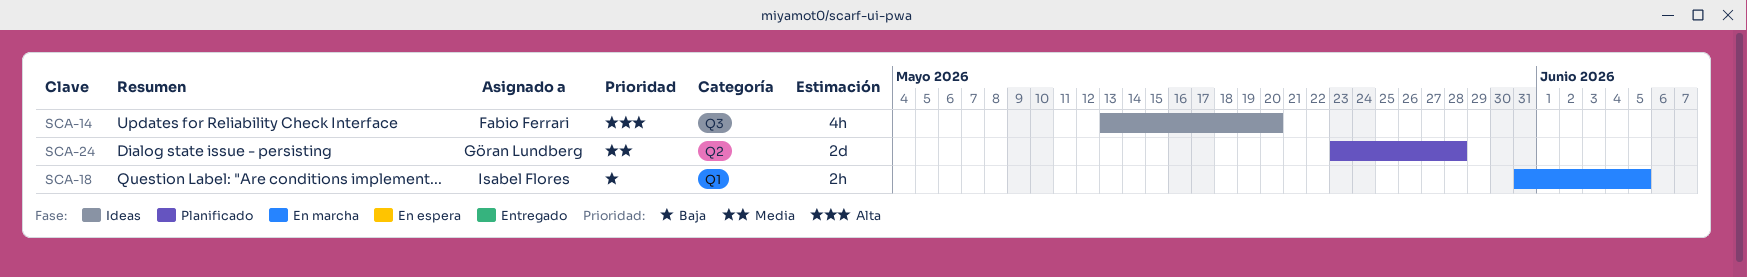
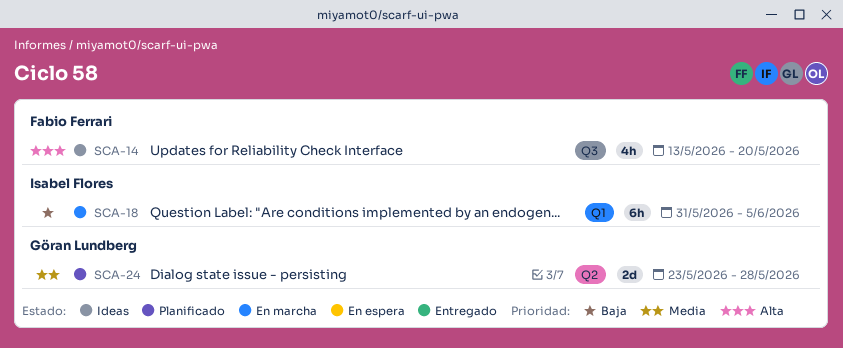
SCA-18, estimate: 2h -> 6h

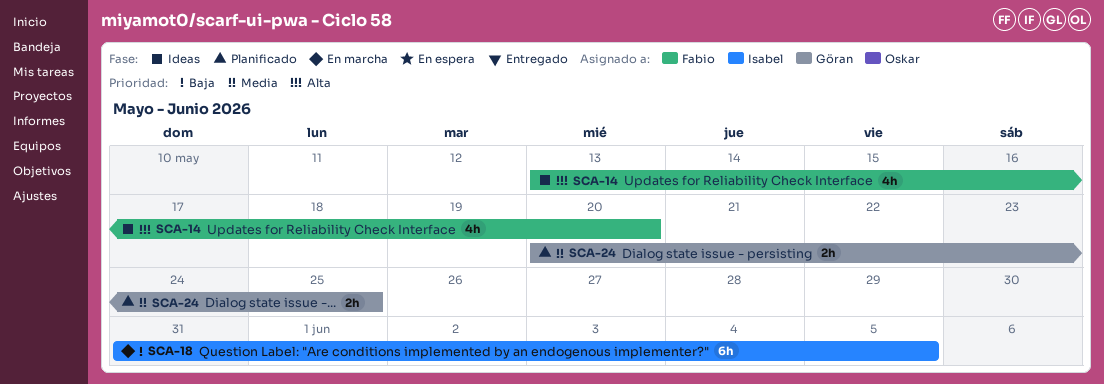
SCA-24, estimate: 2d -> 2h
SCA-24, start: May 23 -> May 20
SCA-24, due: May 28 -> May 25

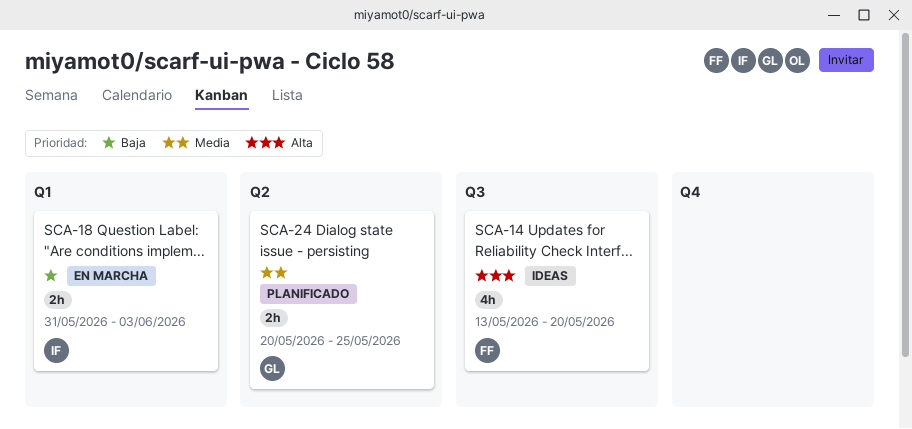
SCA-18, estimate: 6h -> 2h
SCA-18, due: Jun 5 -> Jun 3

